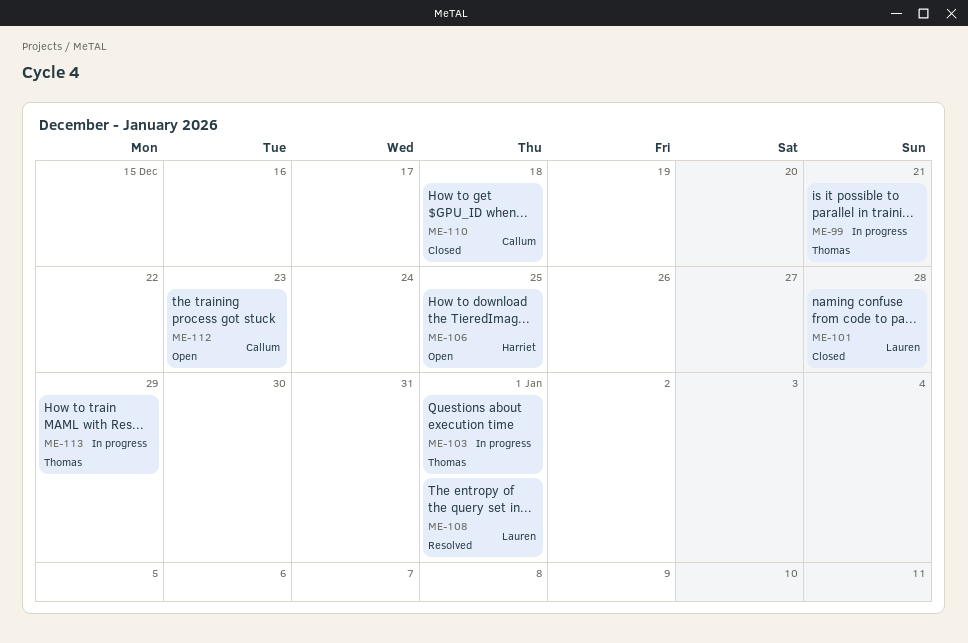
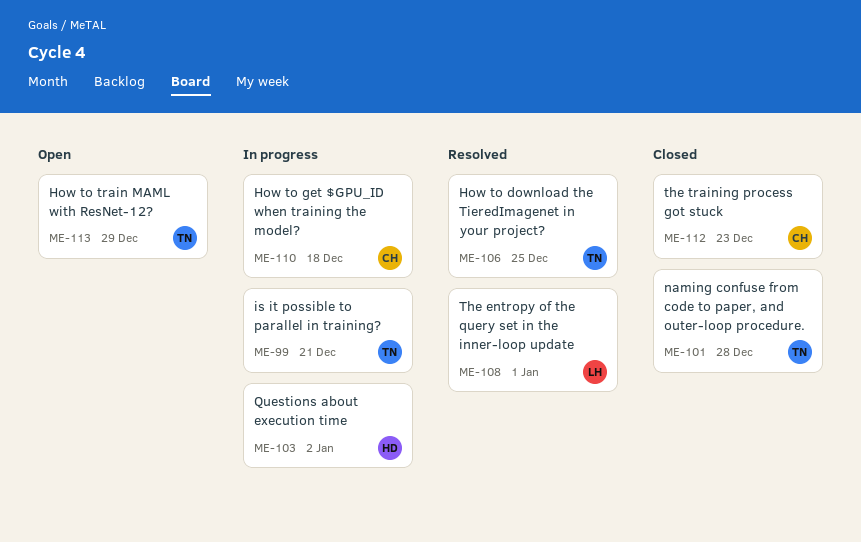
ME-101, owner: Lauren -> Thomas
ME-103, owner: Thomas -> Harriet
ME-103, due: Jan 1 -> Jan 2
ME-106, status: Open -> Resolved
ME-106, owner: Harriet -> Thomas
ME-110, status: Closed -> In progress
ME-112, status: Open -> Closed
ME-113, status: In progress -> Open

